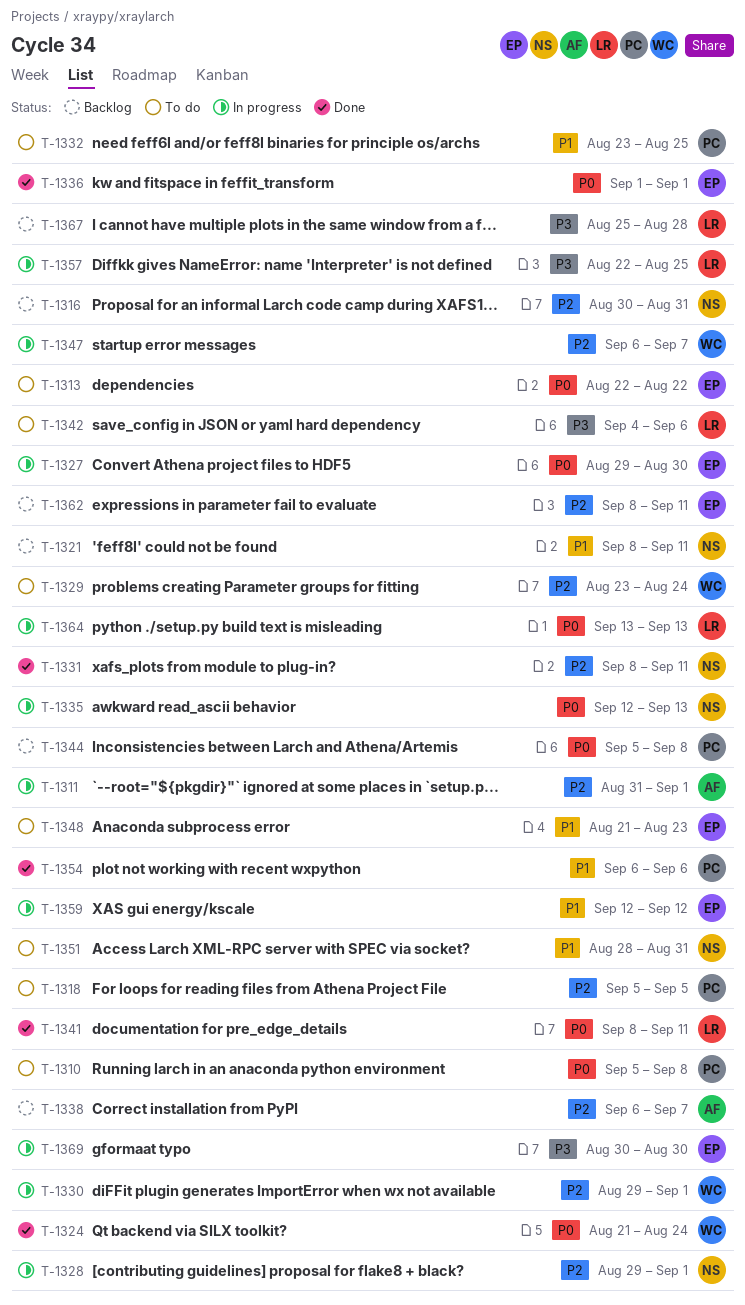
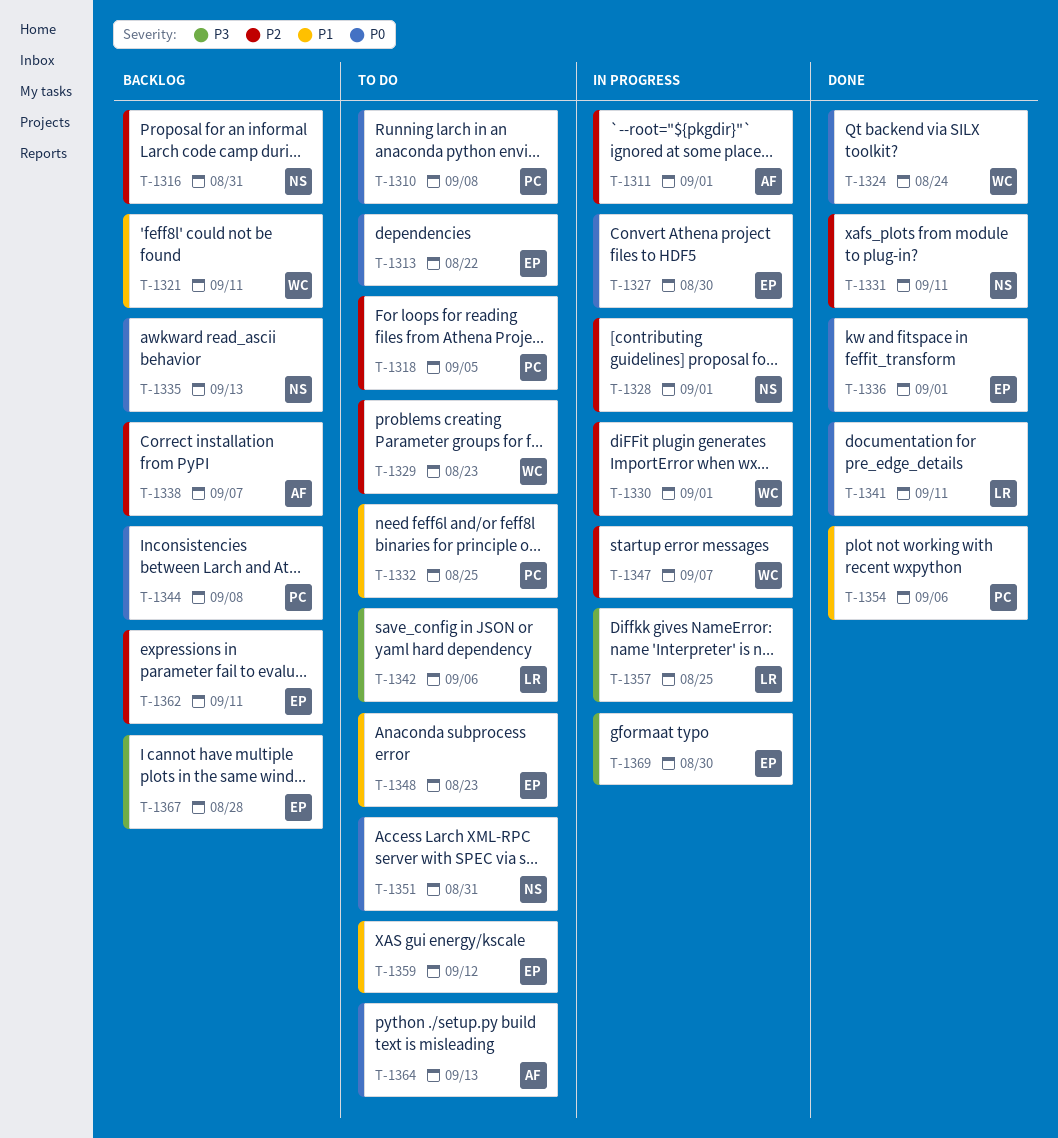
T-1321, owner: NS -> WC
T-1329, due: Aug 24 -> Aug 23
T-1335, status: In progress -> Backlog
T-1351, priority: P1 -> P0
T-1359, status: In progress -> To do
T-1364, status: In progress -> To do
T-1364, owner: LR -> AF
T-1367, owner: LR -> EP

